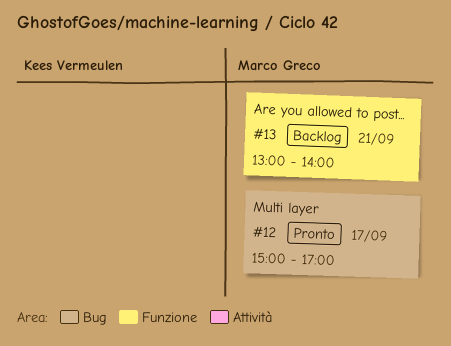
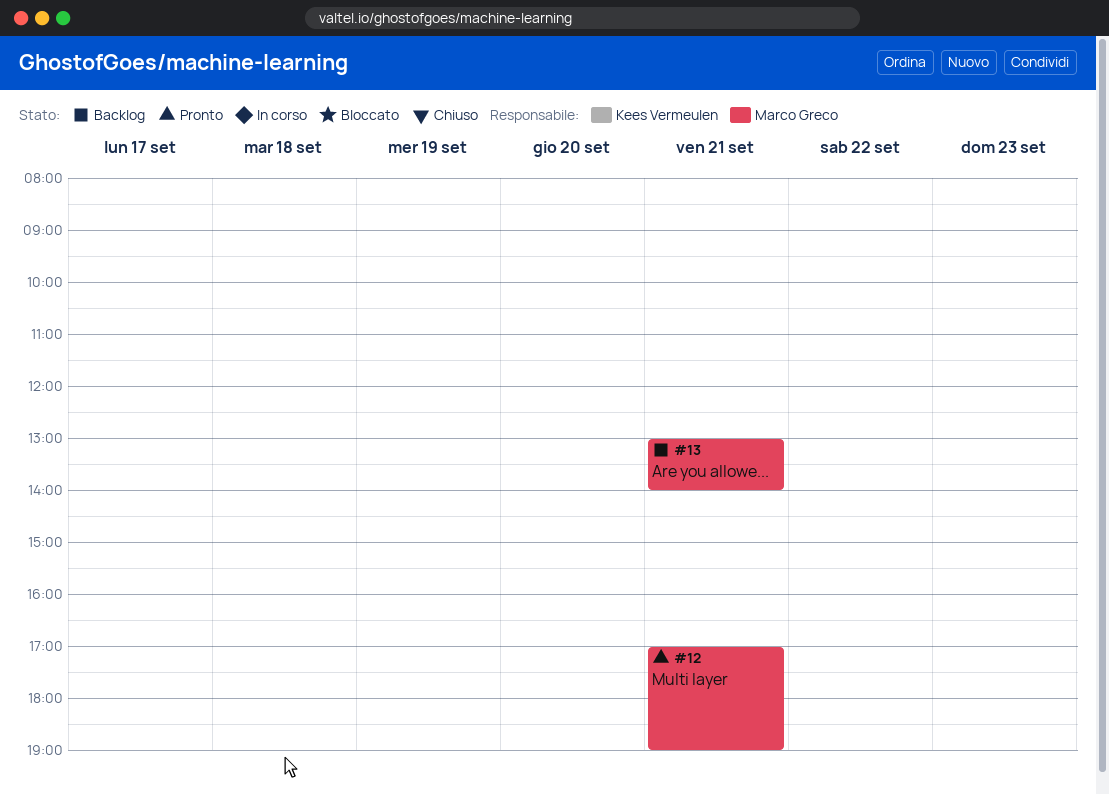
#12, day: Sep 17 -> Sep 21
#12, begins: 15:00 -> 17:00
#12, ends: 17:00 -> 19:00

